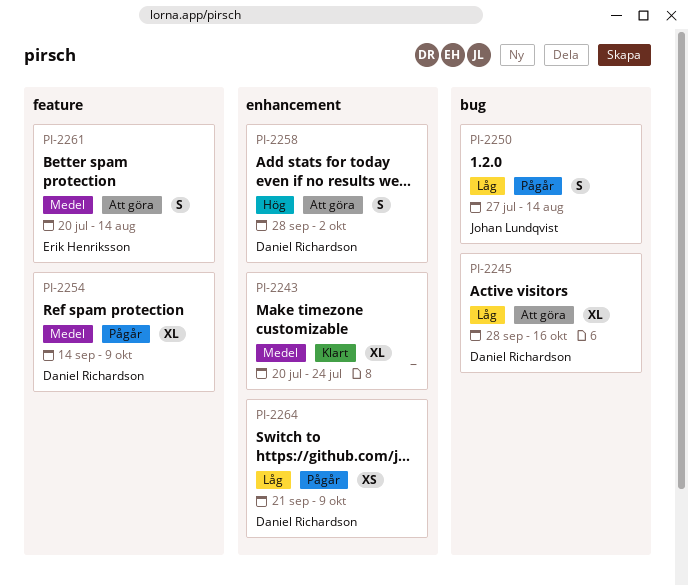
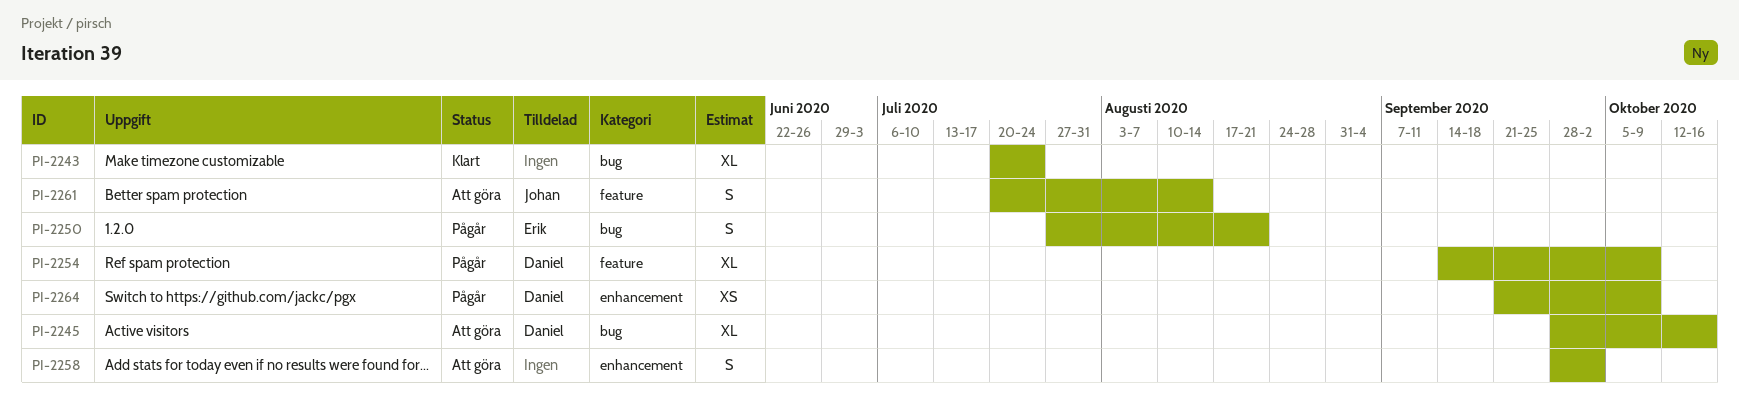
PI-2243, label: enhancement -> bug
PI-2250, owner: Johan Lundqvist -> Erik Henriksson
PI-2250, due: Aug 14 -> Aug 21
PI-2258, owner: Daniel Richardson -> none
PI-2261, owner: Erik Henriksson -> Johan Lundqvist

